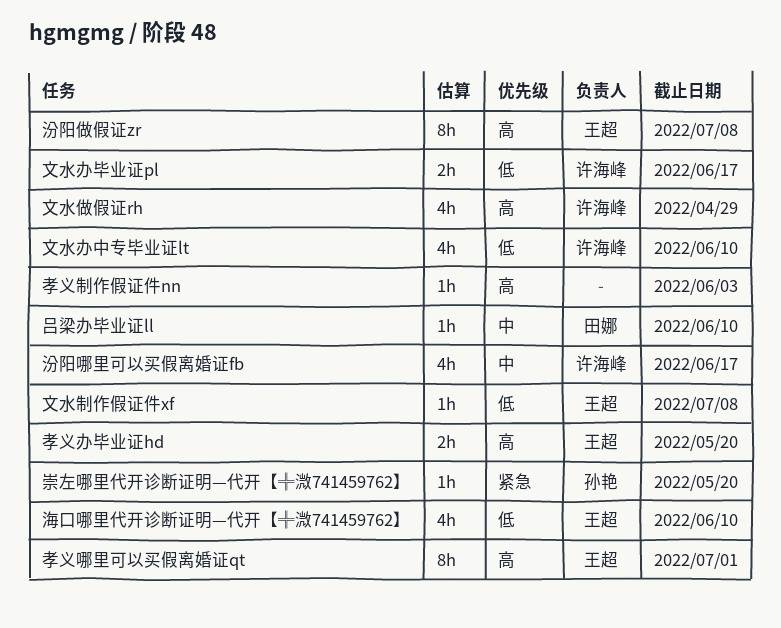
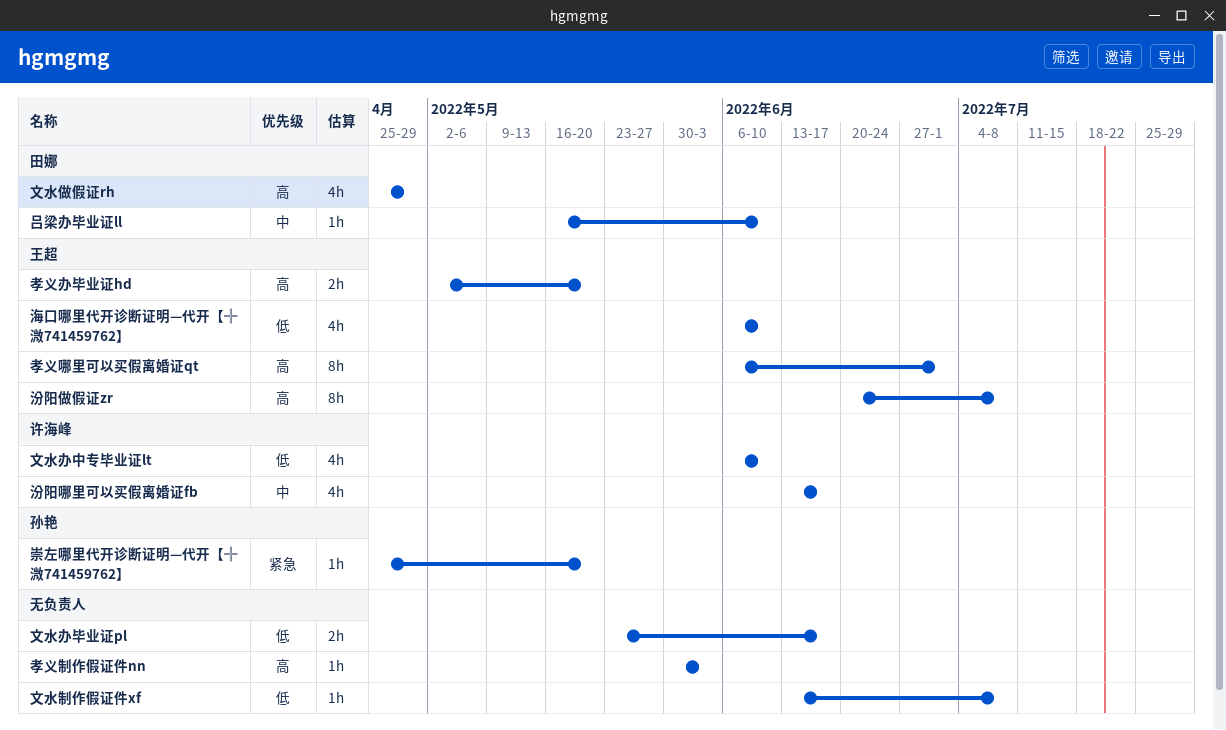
文水做假证rh, owner: 许海峰 -> 田娜
文水制作假证件xf, owner: 王超 -> none
文水办毕业证pl, owner: 许海峰 -> none

